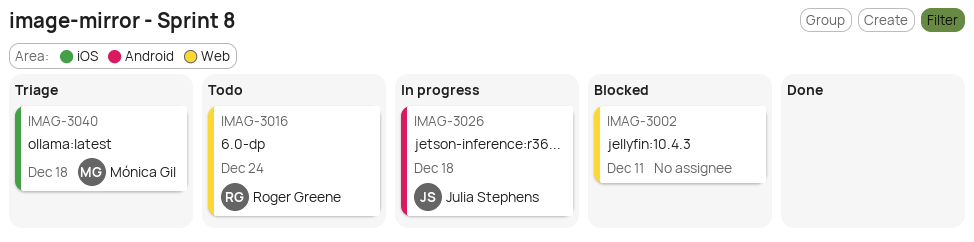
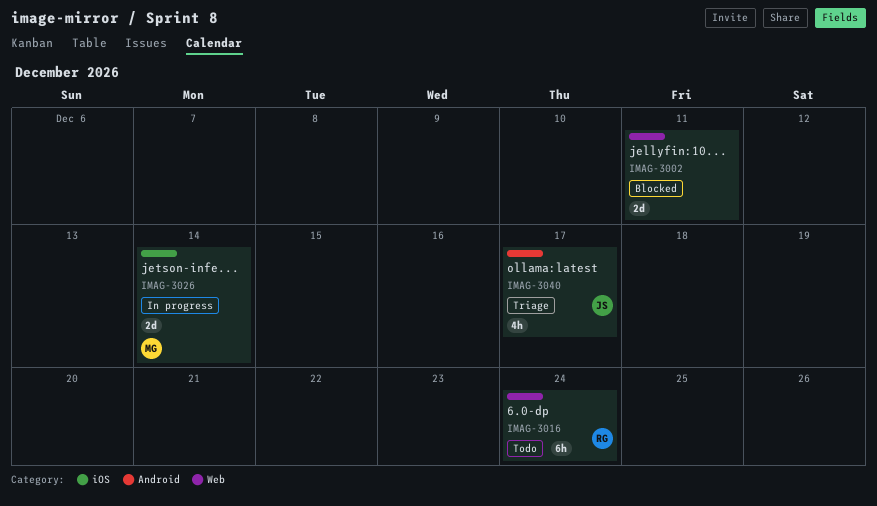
IMAG-3026, owner: Julia Stephens -> Mónica Gil
IMAG-3026, label: Android -> iOS
IMAG-3026, due: Dec 18 -> Dec 14
IMAG-3040, owner: Mónica Gil -> Julia Stephens
IMAG-3040, label: iOS -> Android
IMAG-3040, due: Dec 18 -> Dec 17

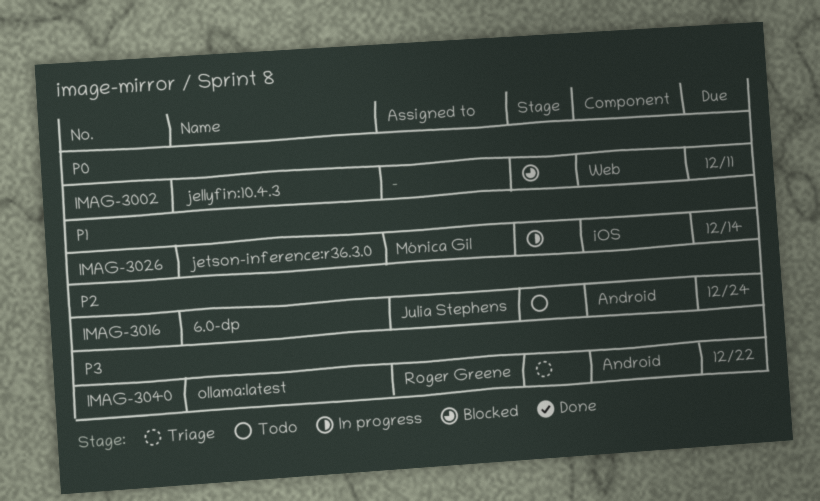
IMAG-3016, owner: Roger Greene -> Julia Stephens
IMAG-3016, label: Web -> Android
IMAG-3040, owner: Julia Stephens -> Roger Greene
IMAG-3040, due: Dec 17 -> Dec 22

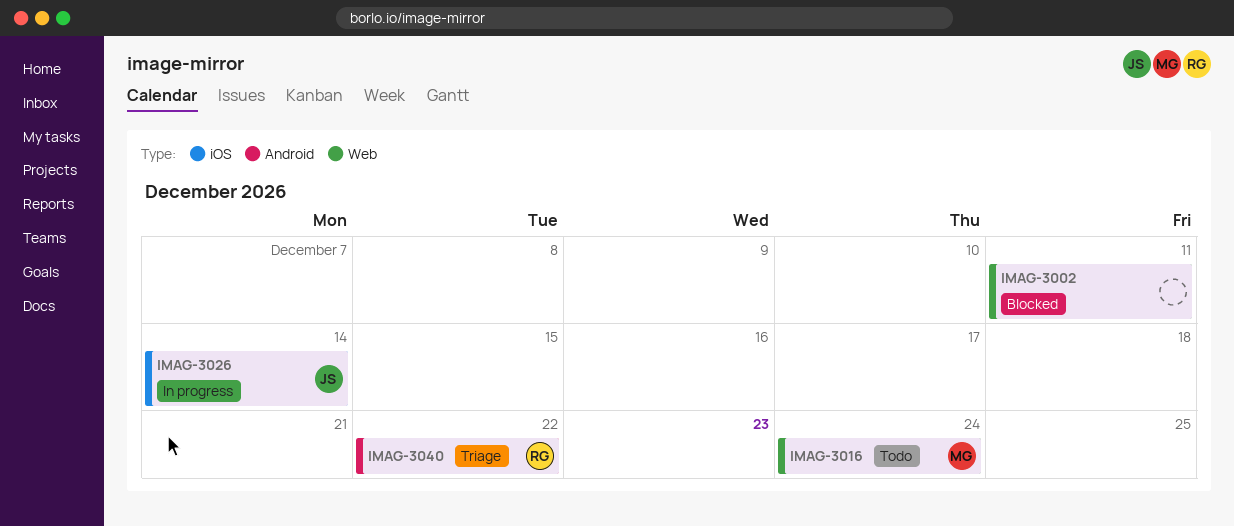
IMAG-3016, owner: Julia Stephens -> Mónica Gil
IMAG-3016, label: Android -> Web
IMAG-3026, owner: Mónica Gil -> Julia Stephens

